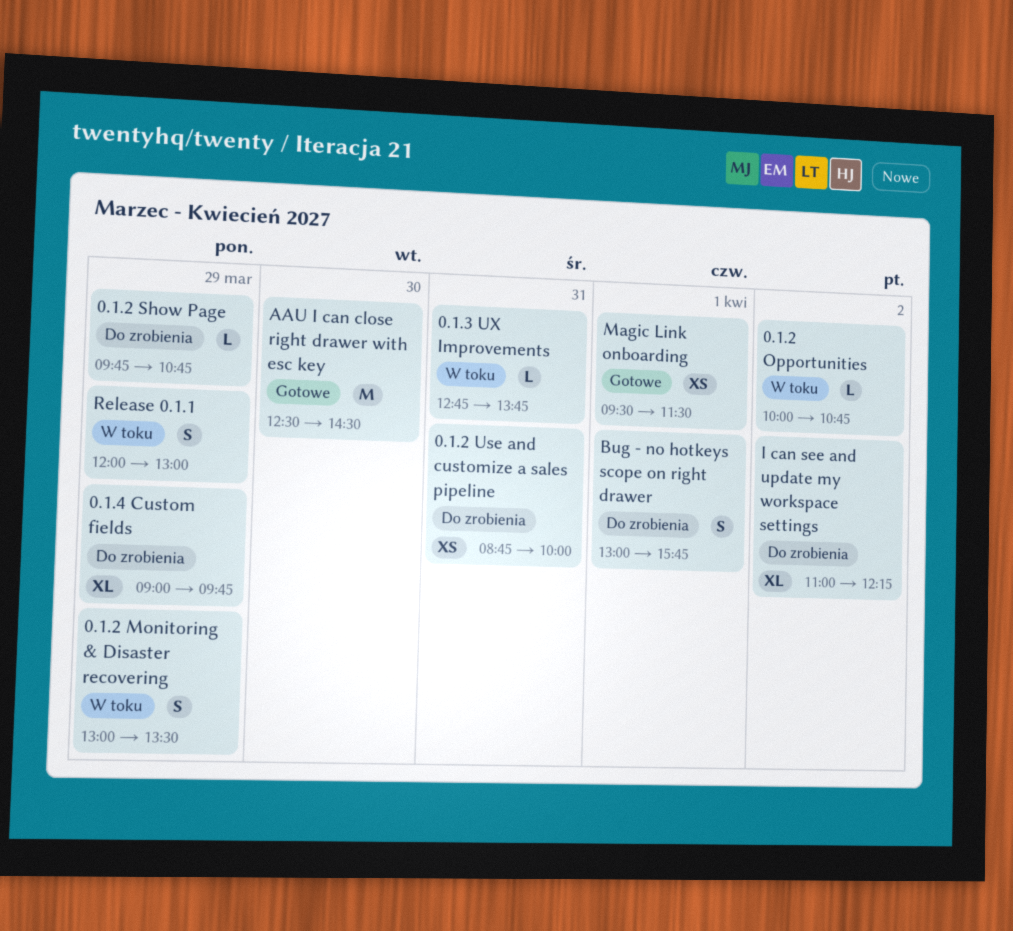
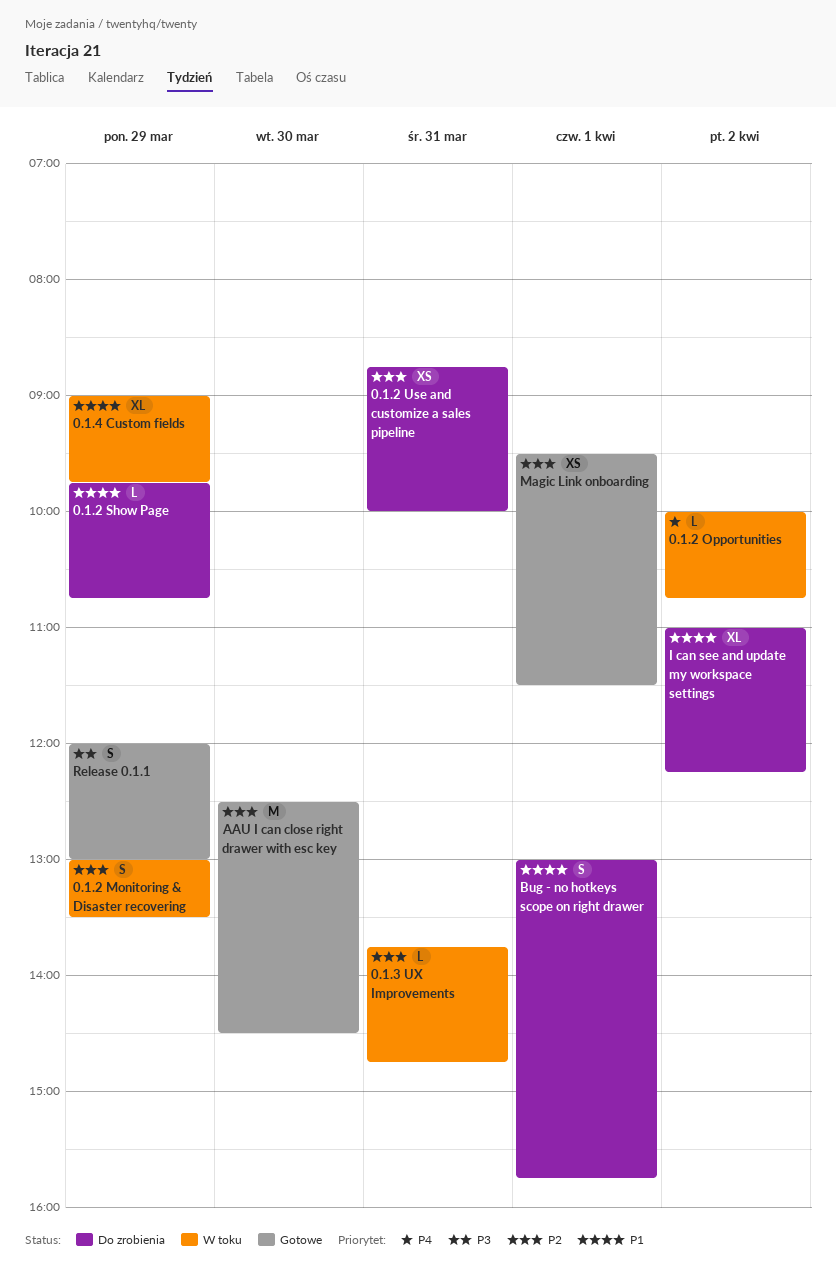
0.1.3 UX Improvements, begins: 12:45 -> 13:45
0.1.3 UX Improvements, ends: 13:45 -> 14:45
0.1.4 Custom fields, status: Do zrobienia -> W toku
Release 0.1.1, status: W toku -> Gotowe

